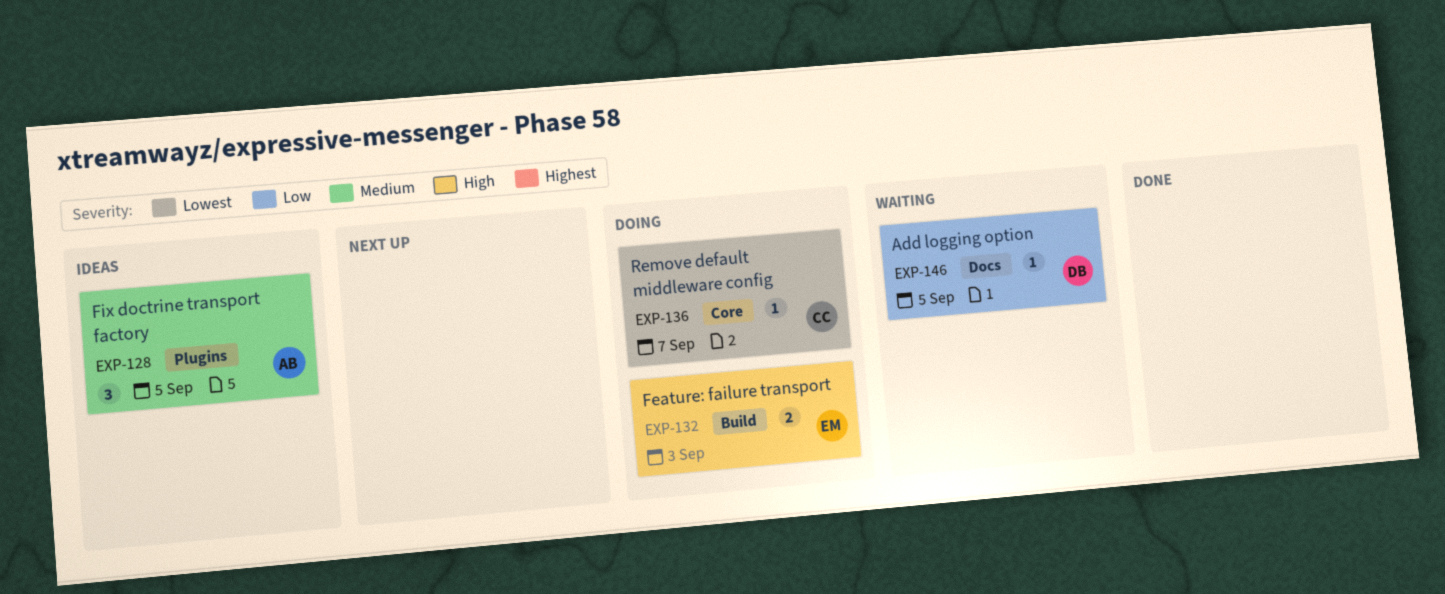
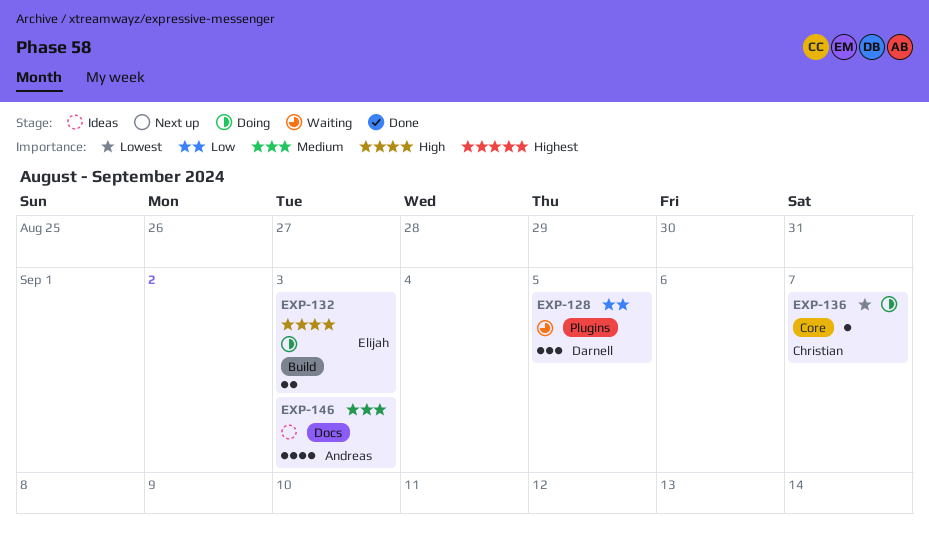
EXP-128, status: Ideas -> Waiting
EXP-128, owner: Andreas -> Darnell
EXP-128, priority: Medium -> Low
EXP-146, status: Waiting -> Ideas
EXP-146, owner: Darnell -> Andreas
EXP-146, priority: Low -> Medium
EXP-146, estimate: 1 -> 4
EXP-146, due: Sep 5 -> Sep 3

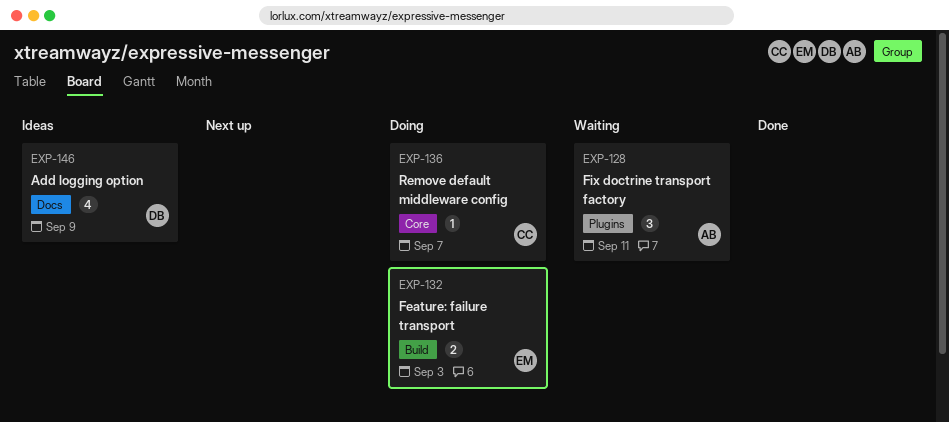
EXP-128, owner: Darnell -> Andreas
EXP-128, due: Sep 5 -> Sep 11
EXP-146, owner: Andreas -> Darnell
EXP-146, due: Sep 3 -> Sep 9

